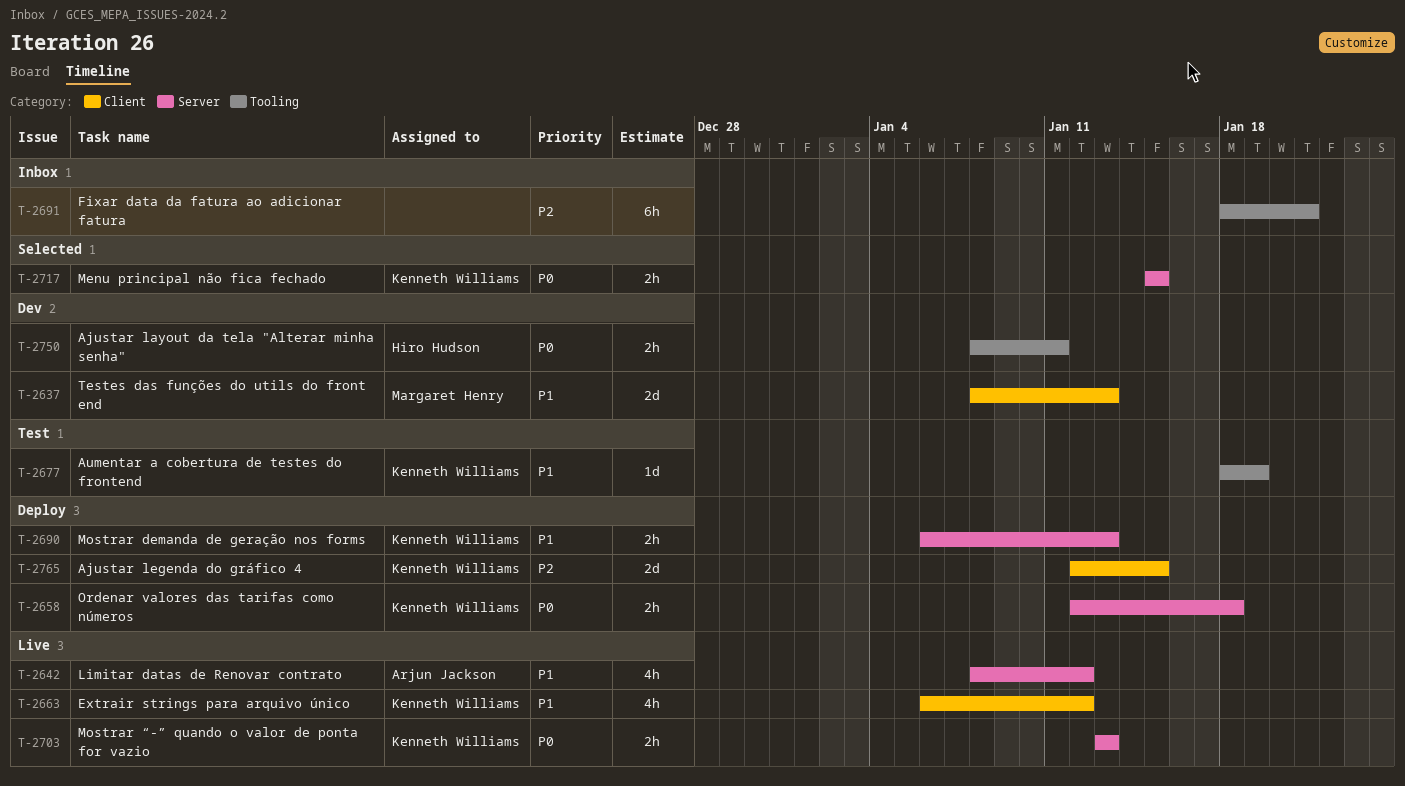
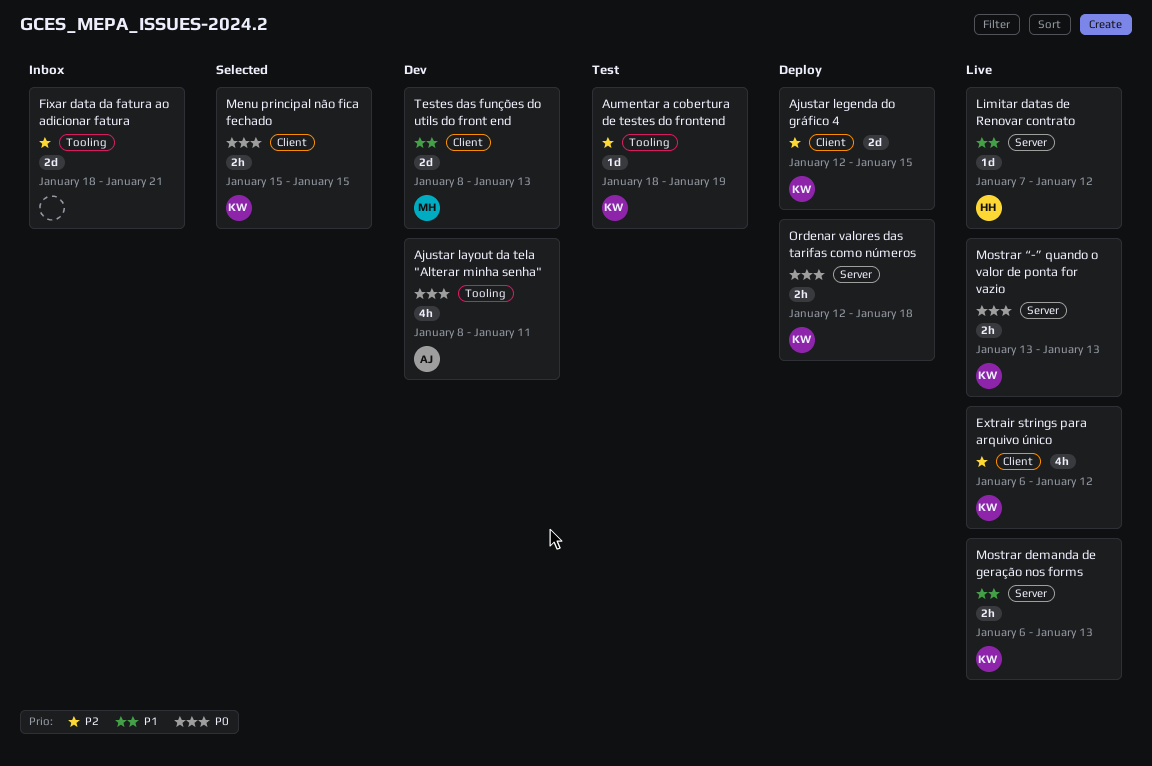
Ajustar layout da tela "Alterar minha senha", owner: Hiro Hudson -> Arjun Jackson
Ajustar layout da tela "Alterar minha senha", estimate: 2h -> 4h
Aumentar a cobertura de testes do frontend, priority: P1 -> P2
Extrair strings para arquivo único, priority: P1 -> P2
Fixar data da fatura ao adicionar fatura, estimate: 6h -> 2d
Limitar datas de Renovar contrato, owner: Arjun Jackson -> Hiro Hudson
Limitar datas de Renovar contrato, estimate: 4h -> 1d
Limitar datas de Renovar contrato, start: Jan 8 -> Jan 7
Menu principal não fica fechado, label: Server -> Client
Mostrar demanda de geração nos forms, status: Deploy -> Live

